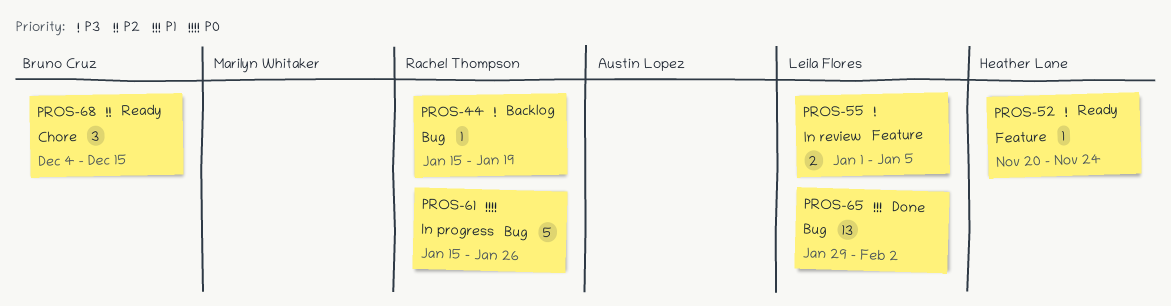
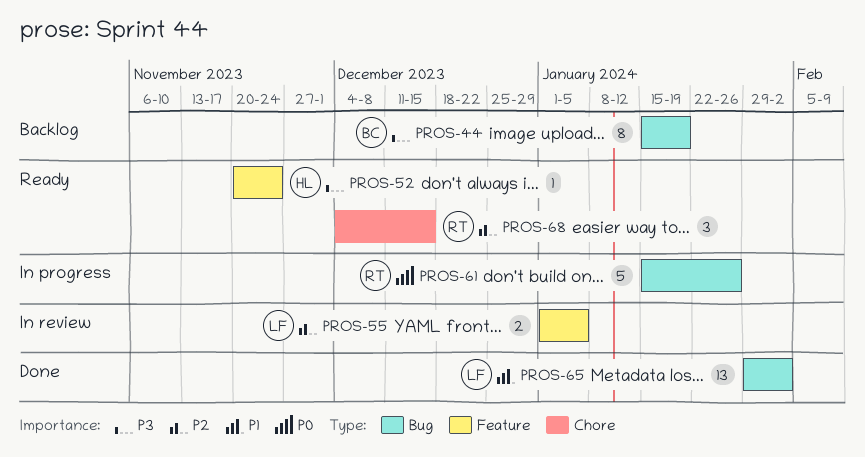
PROS-44, owner: Rachel Thompson -> Bruno Cruz
PROS-44, estimate: 1 -> 8
PROS-55, priority: P3 -> P2
PROS-68, owner: Bruno Cruz -> Rachel Thompson

